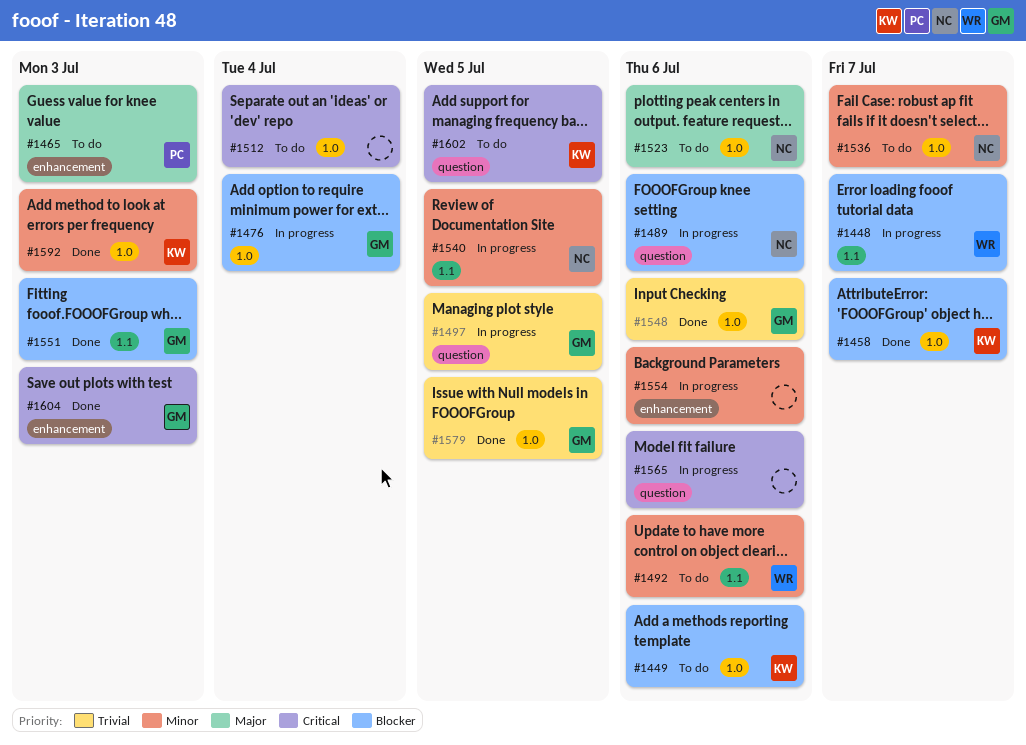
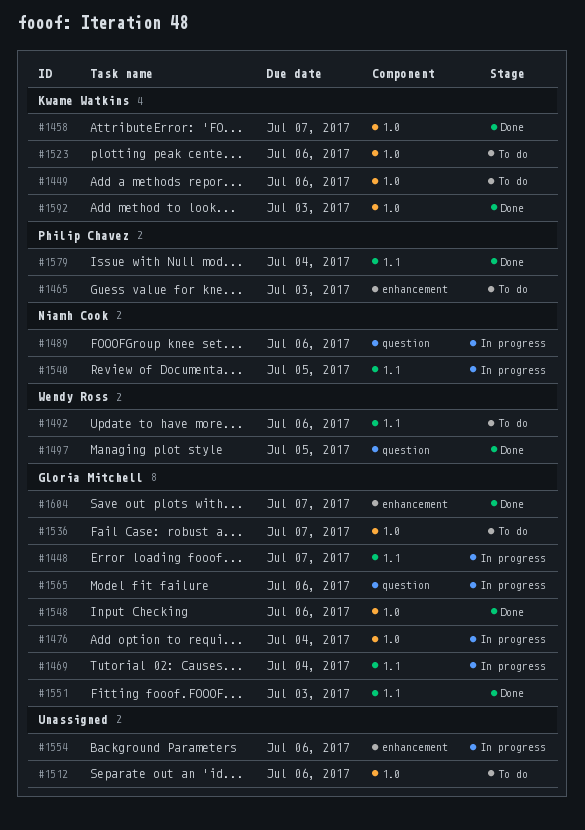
#1448, owner: Wendy Ross -> Gloria Mitchell
#1469: none -> present
#1497, status: In progress -> Done
#1497, owner: Gloria Mitchell -> Wendy Ross
#1512, due: Jul 4 -> Jul 6
#1523, owner: Niamh Cook -> Kwame Watkins
#1536, owner: Niamh Cook -> Gloria Mitchell
#1565, owner: none -> Gloria Mitchell
#1579, owner: Gloria Mitchell -> Philip Chavez
#1579, label: 1.0 -> 1.1
#1579, due: Jul 5 -> Jul 4
#1602: present -> none
#1604, due: Jul 3 -> Jul 7

